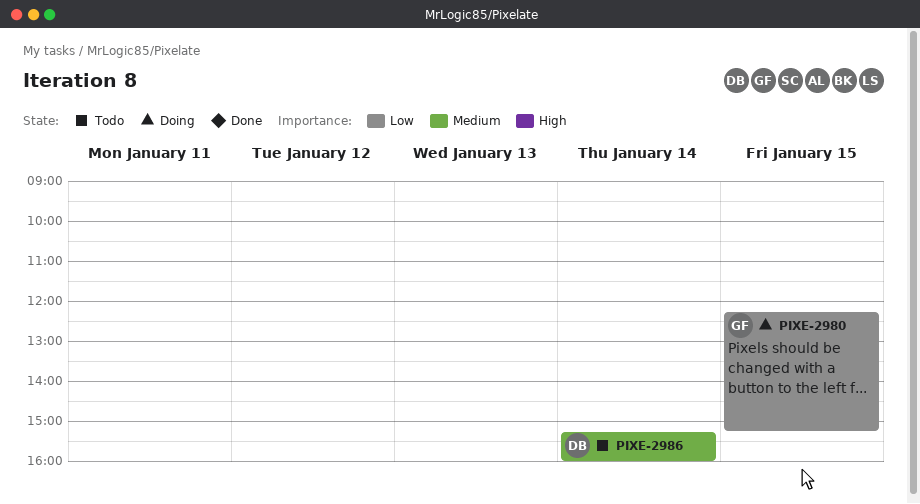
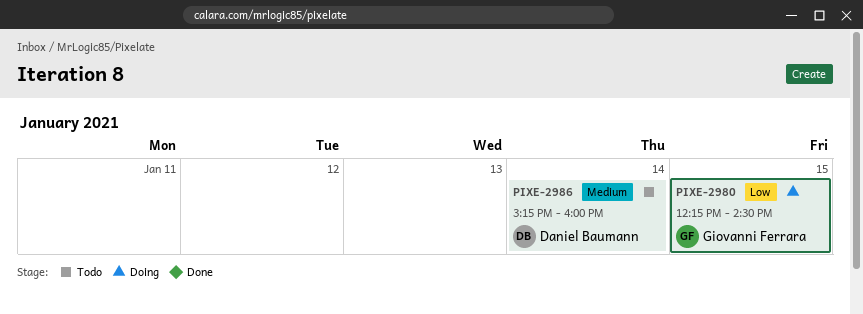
PIXE-2980, ends: 15:15 -> 14:30

